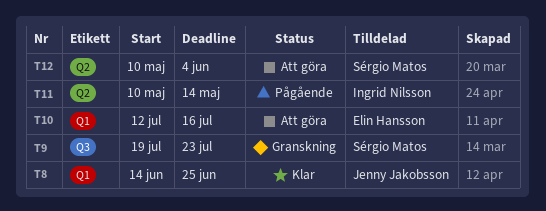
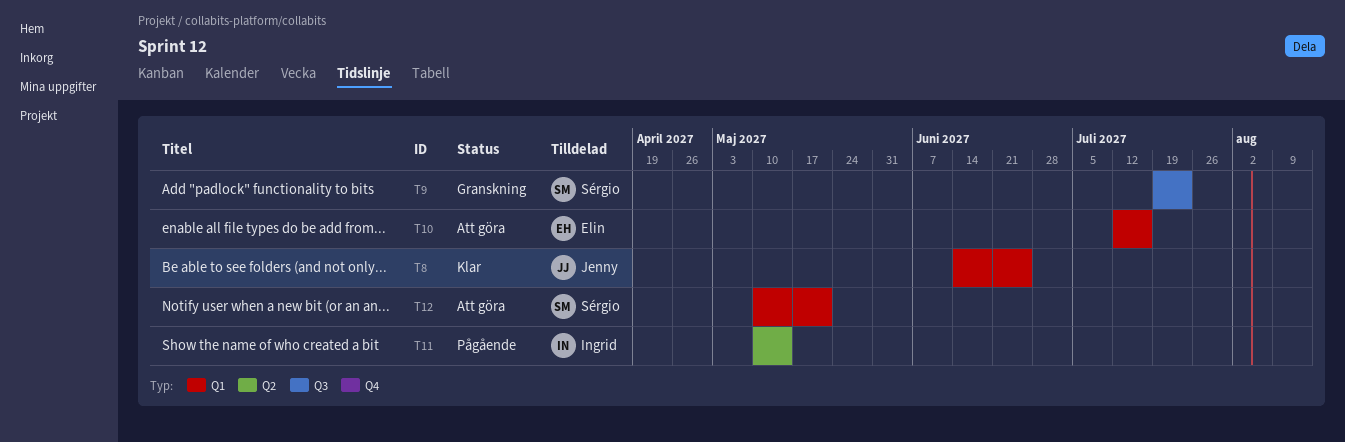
T12, label: Q2 -> Q1
T12, due: Jun 4 -> May 21

